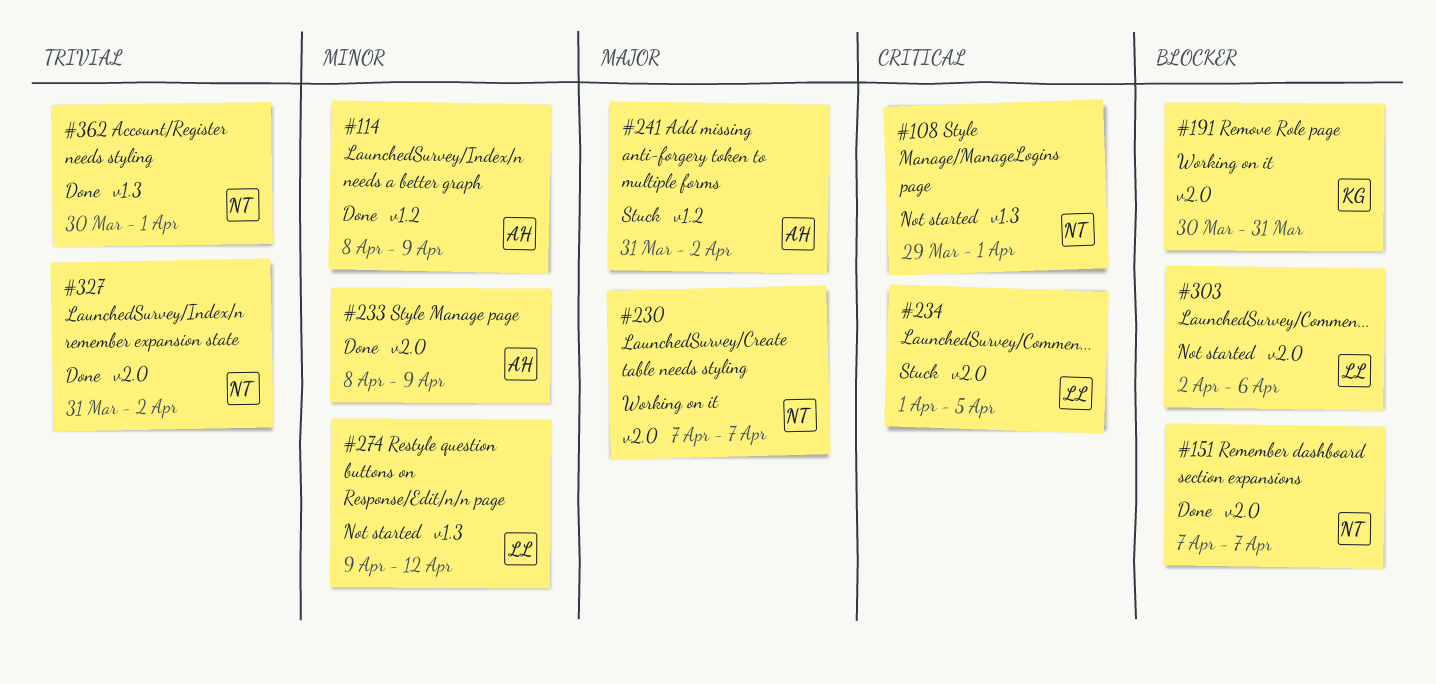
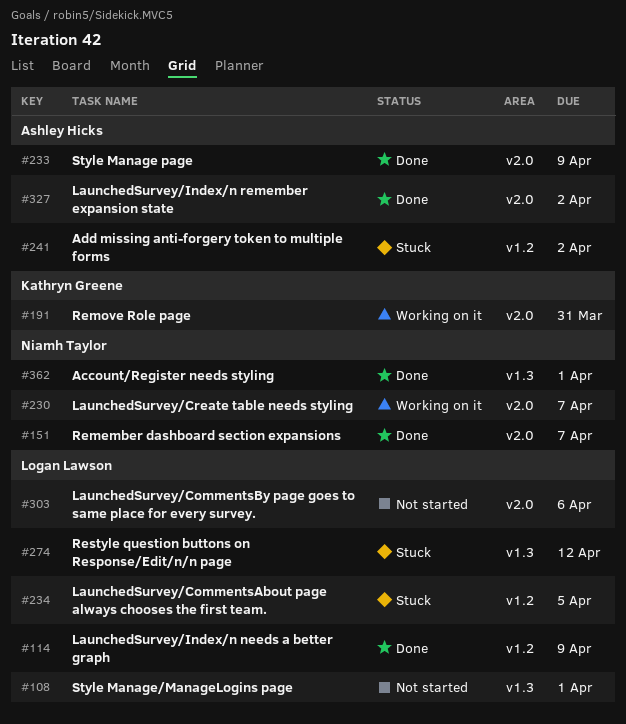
#108, owner: Niamh Taylor -> Logan Lawson
#114, owner: Ashley Hicks -> Logan Lawson
#234, label: v2.0 -> v1.2
#274, status: Not started -> Stuck
#327, owner: Niamh Taylor -> Ashley Hicks

